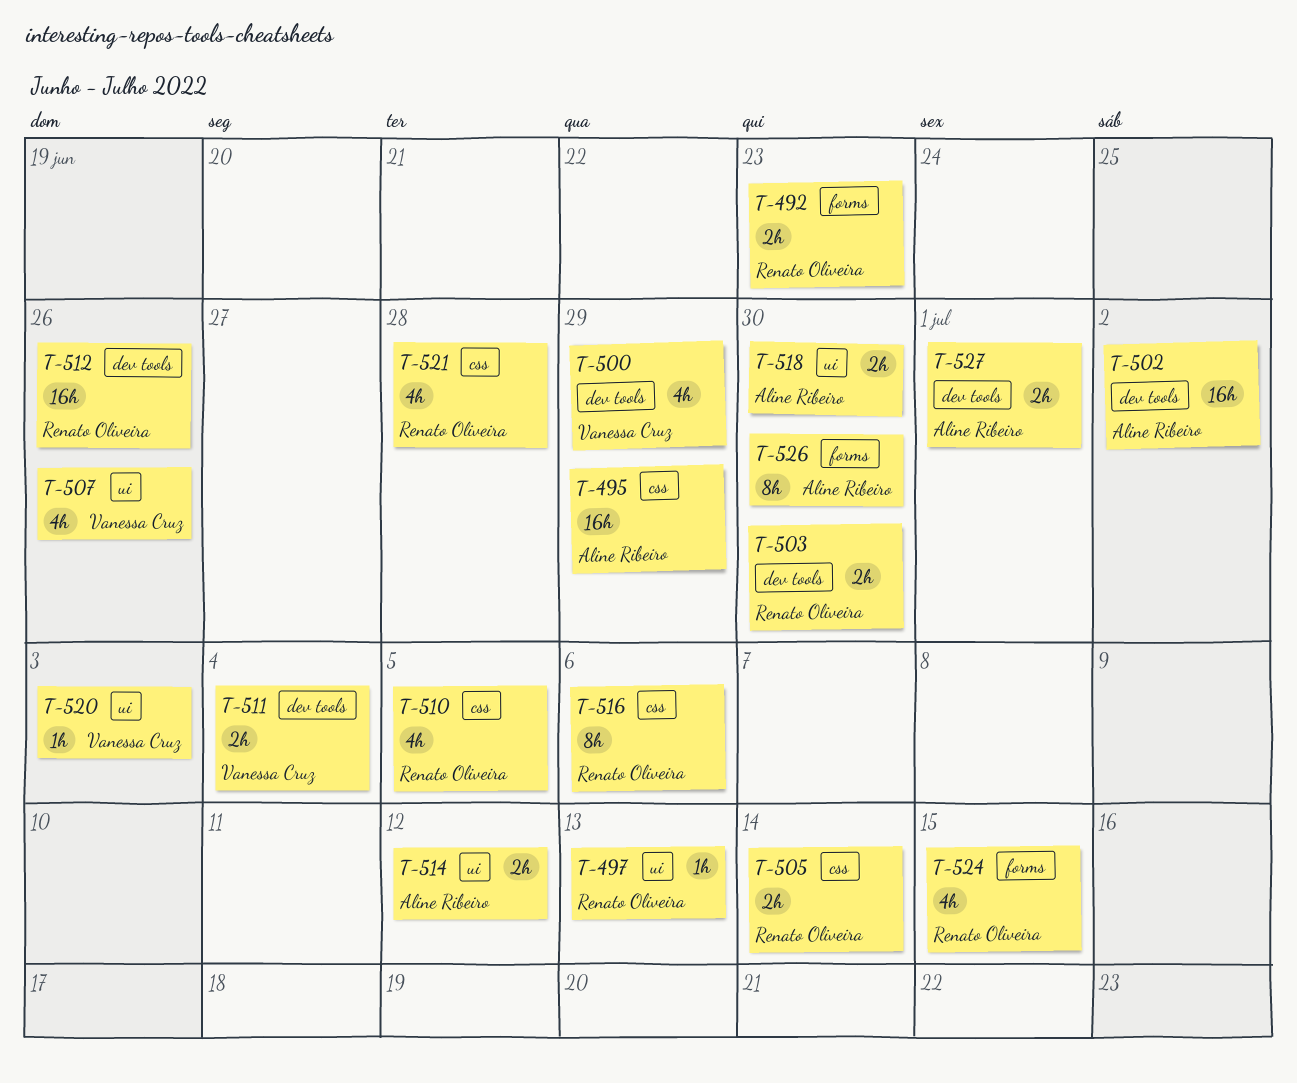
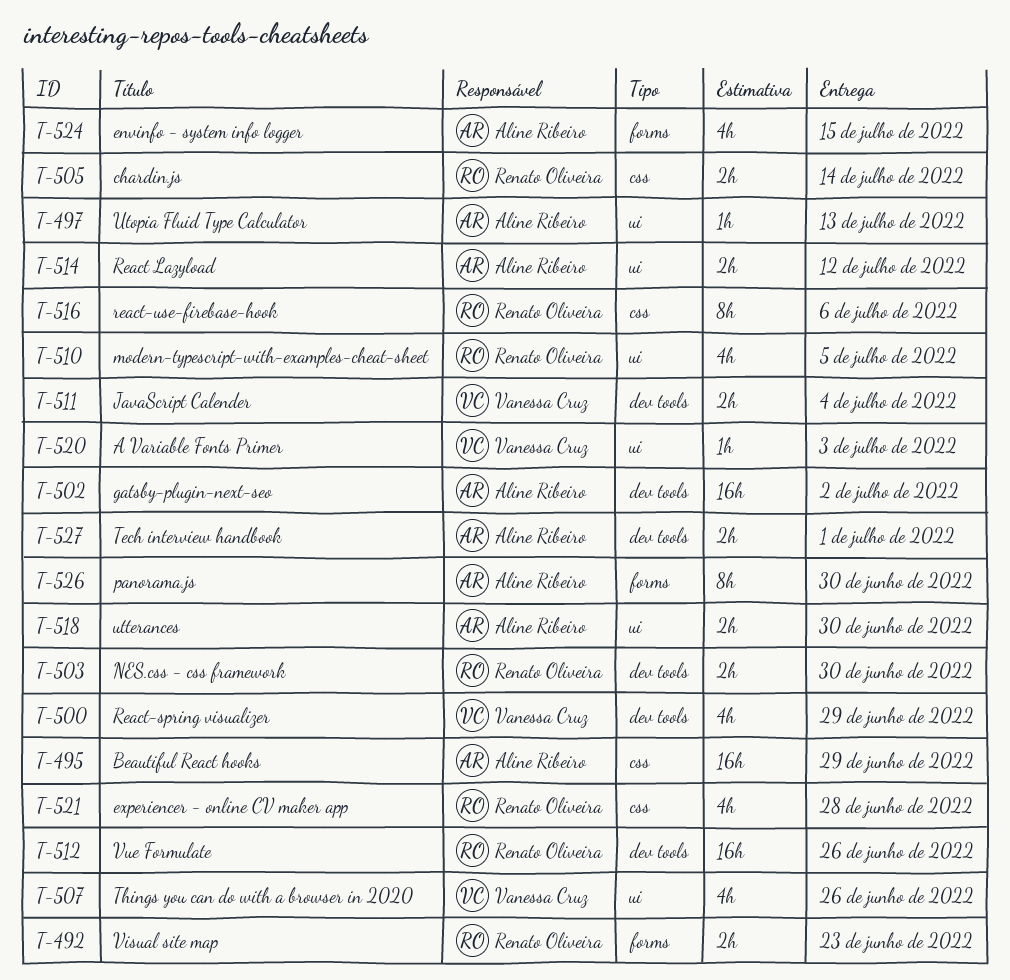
T-497, owner: Renato Oliveira -> Aline Ribeiro
T-510, label: css -> ui
T-524, owner: Renato Oliveira -> Aline Ribeiro

